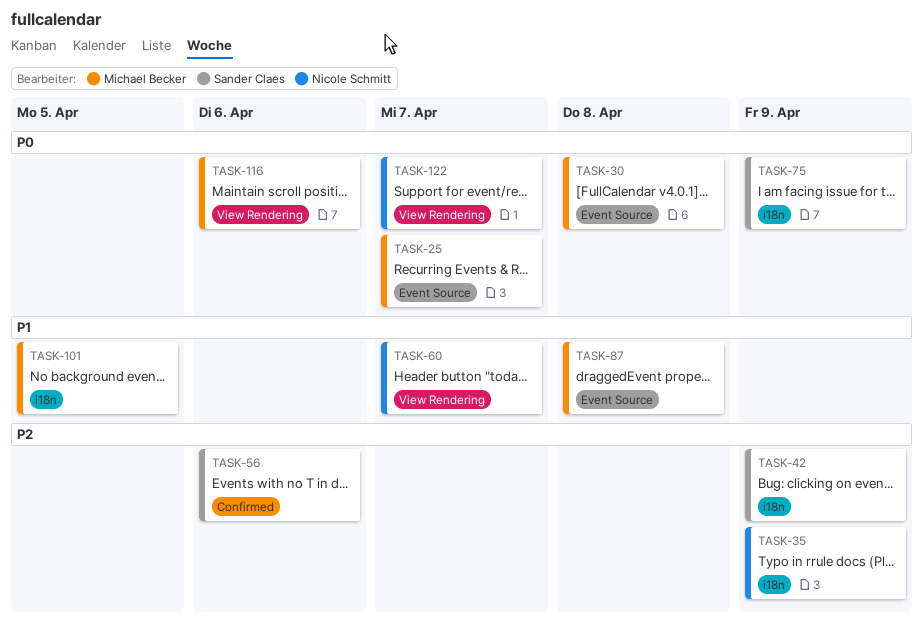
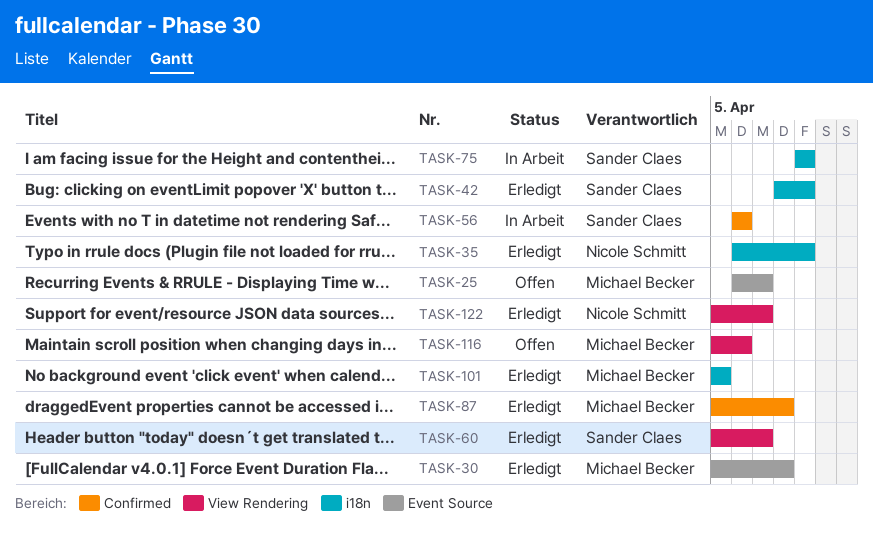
TASK-60, owner: Nicole Schmitt -> Sander Claes
TASK-87, label: Event Source -> Confirmed

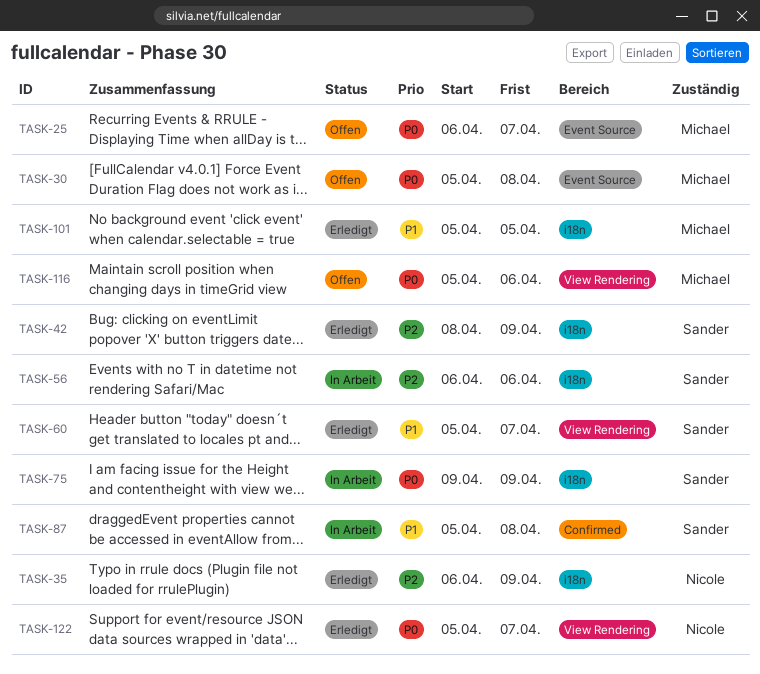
TASK-30, status: Erledigt -> Offen
TASK-56, label: Confirmed -> i18n
TASK-87, status: Erledigt -> In Arbeit
TASK-87, owner: Michael Becker -> Sander Claes

